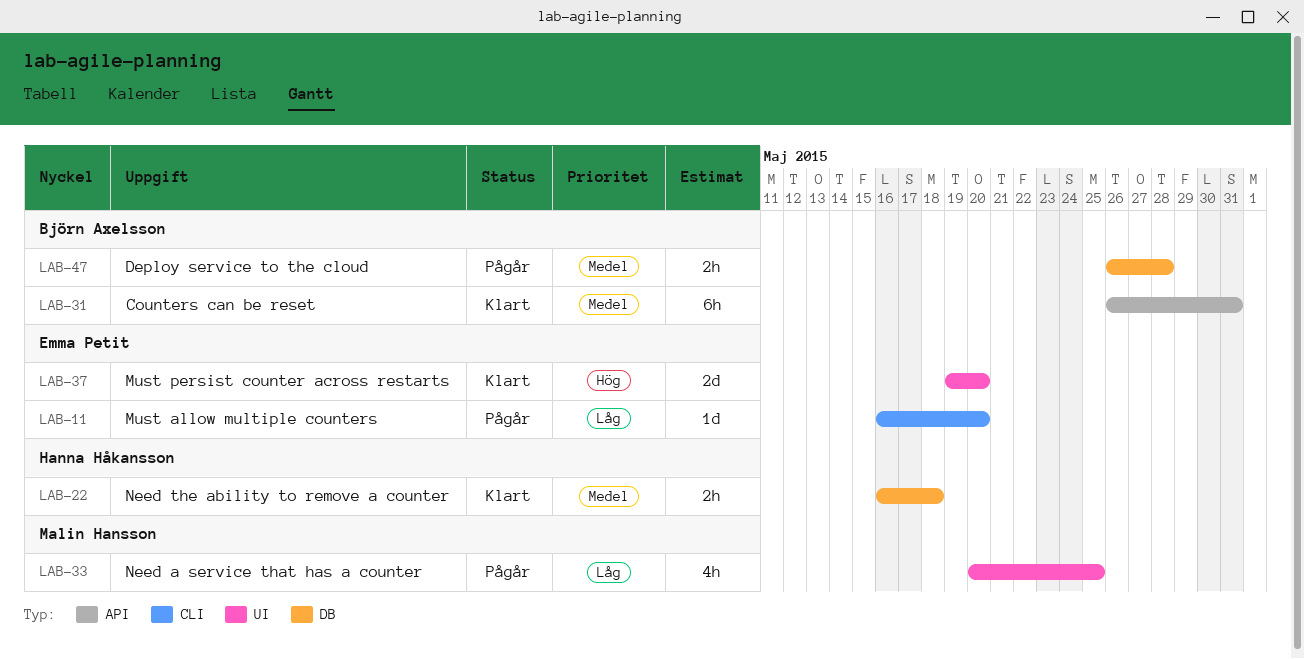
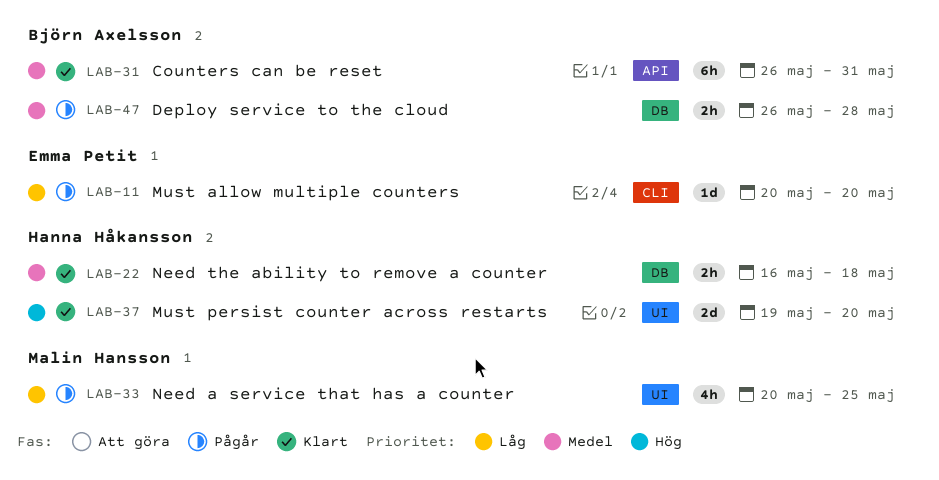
LAB-11, start: May 16 -> May 20
LAB-37, owner: Emma Petit -> Hanna Håkansson

